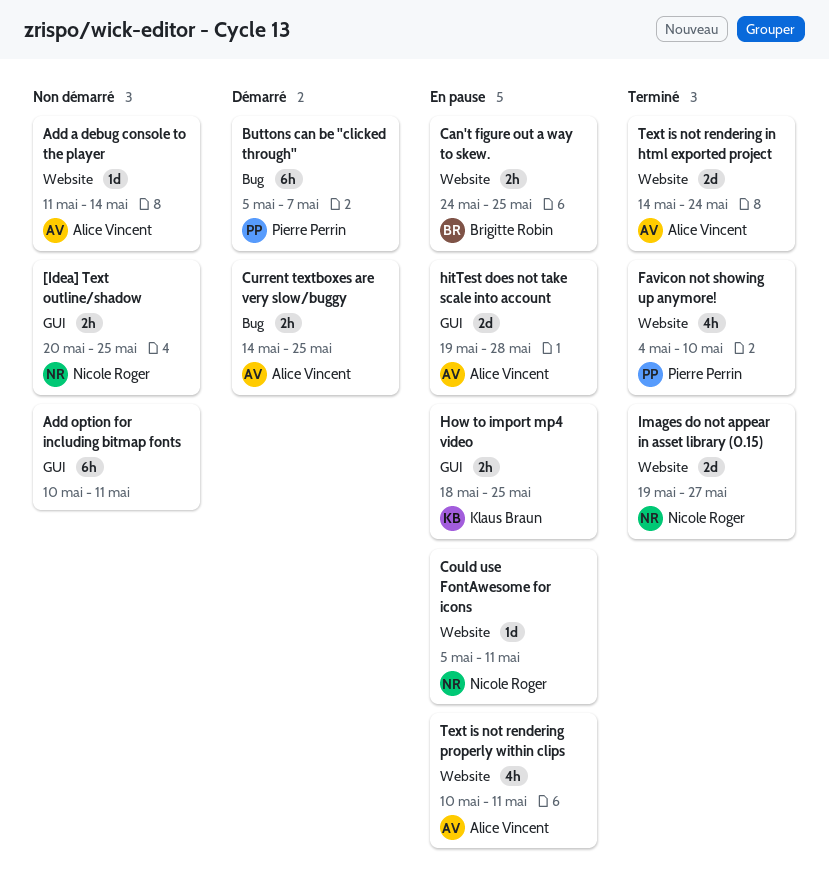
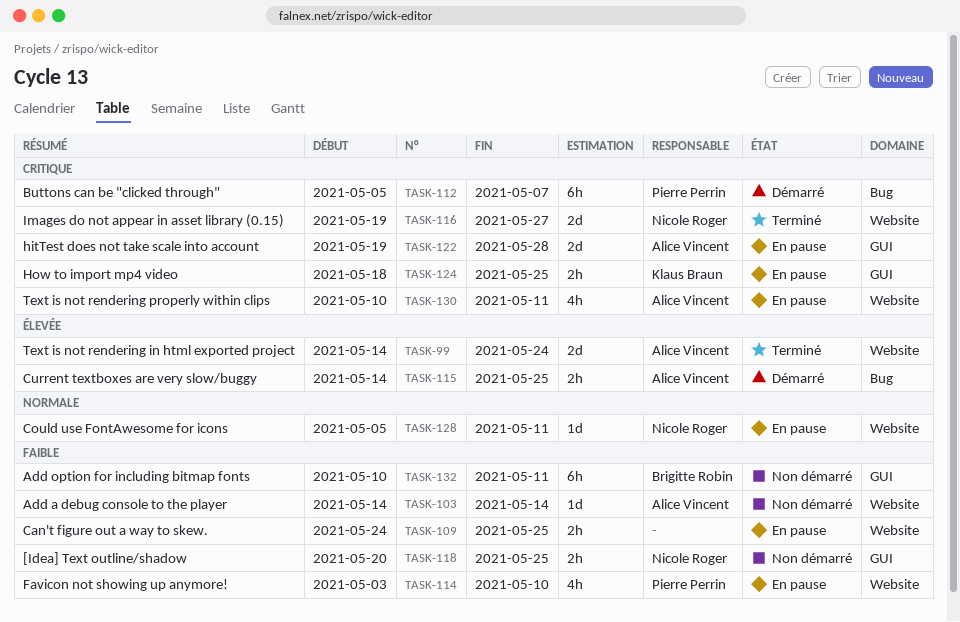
Add a debug console to the player, start: May 11 -> May 14
Add option for including bitmap fonts, owner: none -> Brigitte Robin
Can't figure out a way to skew., owner: Brigitte Robin -> none
Favicon not showing up anymore!, status: Terminé -> En pause
Favicon not showing up anymore!, start: May 4 -> May 3

